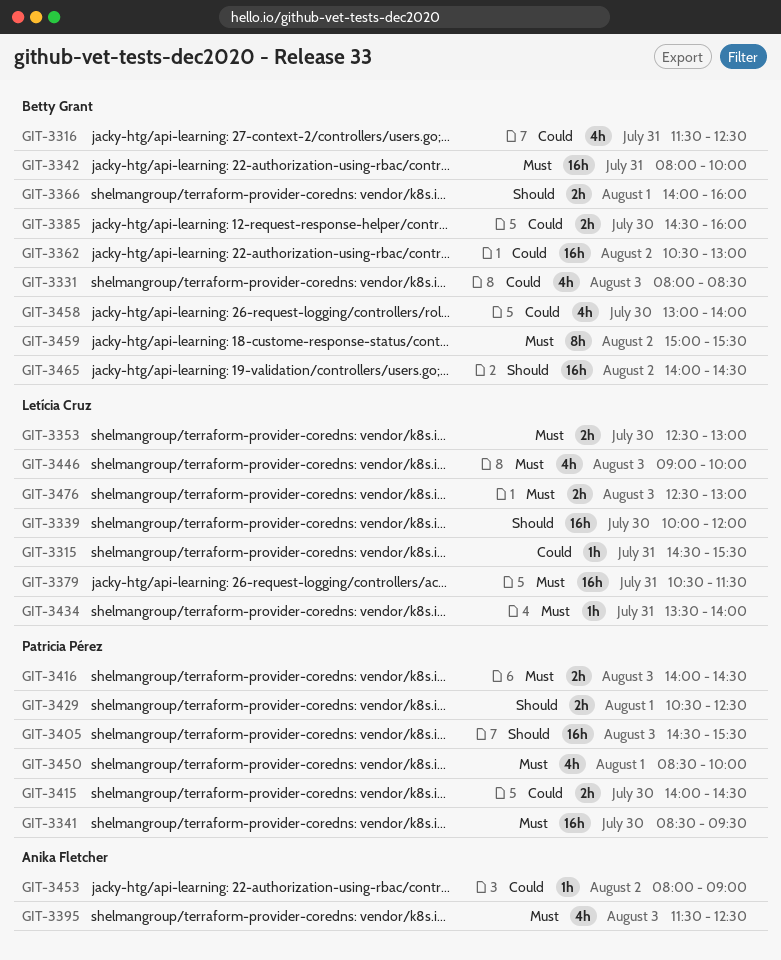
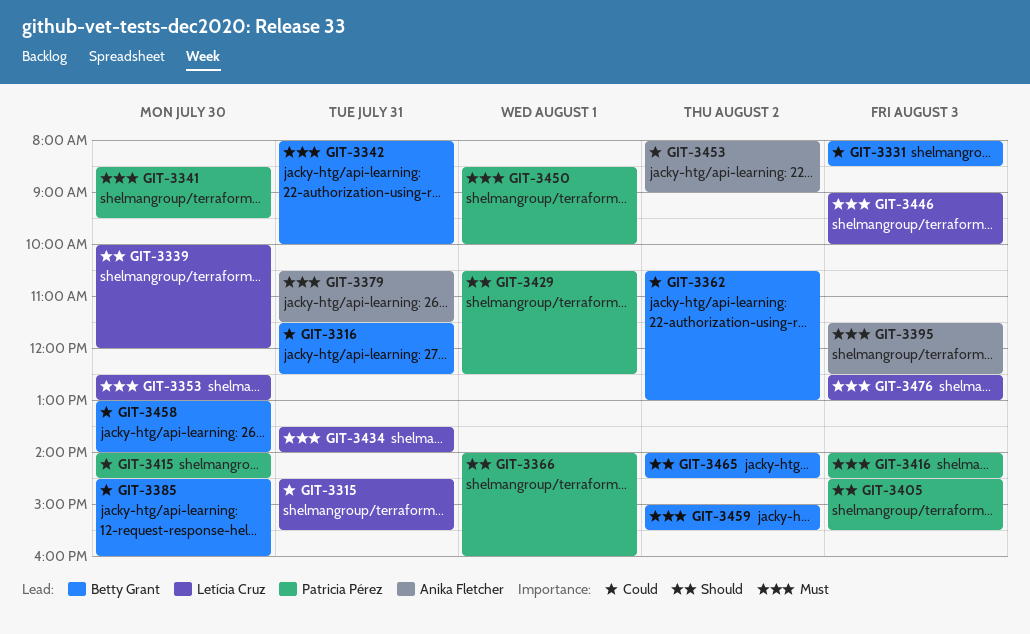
GIT-3366, owner: Betty Grant -> Patricia Pérez
GIT-3379, owner: Letícia Cruz -> Anika Fletcher

